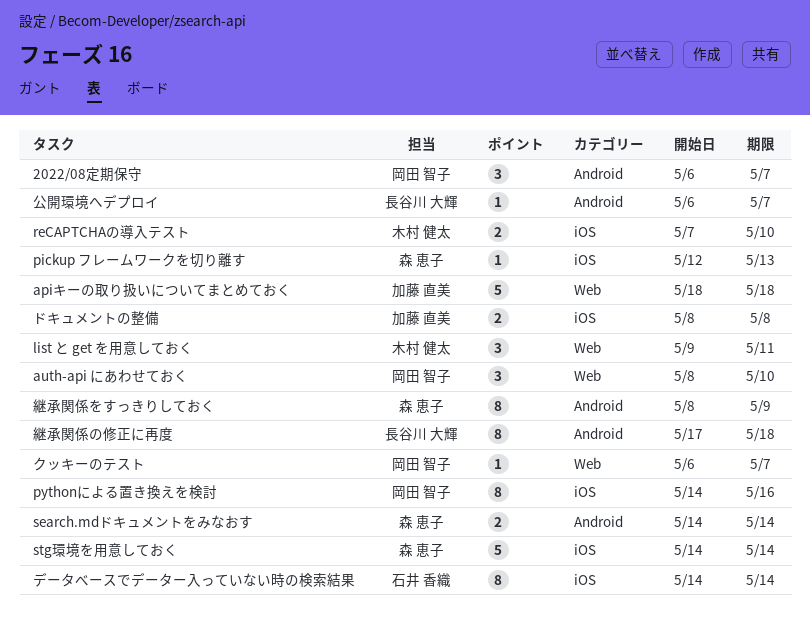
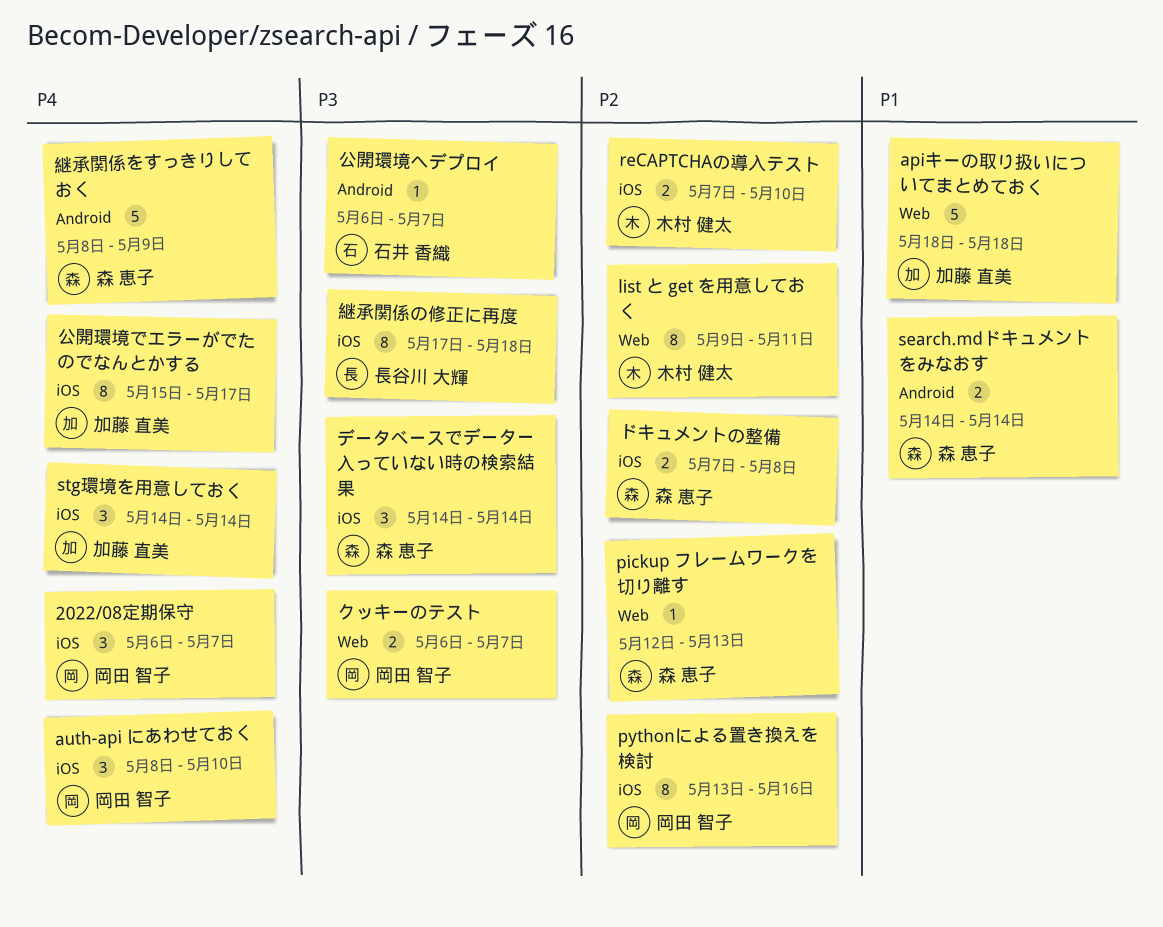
2022/08定期保守, label: Android -> iOS
auth-api にあわせておく, label: Web -> iOS
list と get を用意しておく, estimate: 3 -> 8
pickup フレームワークを切り離す, label: iOS -> Web
pythonによる置き換えを検討, start: May 14 -> May 13
stg環境を用意しておく, owner: 森 恵子 -> 加藤 直美
stg環境を用意しておく, estimate: 5 -> 3
クッキーのテスト, estimate: 1 -> 2
データべースでデーター入っていない時の検索結果, owner: 石井 香織 -> 森 恵子
データべースでデーター入っていない時の検索結果, estimate: 8 -> 3
ドキュメントの整備, owner: 加藤 直美 -> 森 恵子
ドキュメントの整備, start: May 8 -> May 7
公開環境でエラーがでたのでなんとかする: none -> present
公開環境へデプロイ, owner: 長谷川 大輝 -> 石井 香織
継承関係の修正に再度, label: Android -> iOS
継承関係をすっきりしておく, estimate: 8 -> 5

